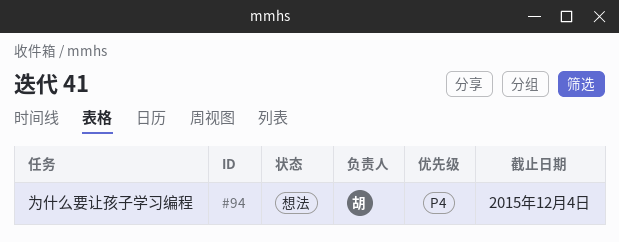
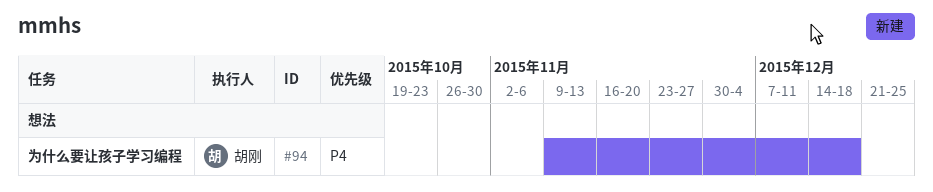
#94, due: Dec 4 -> Dec 18

